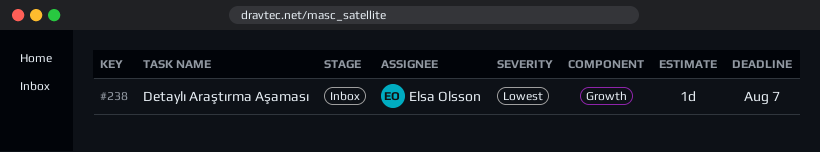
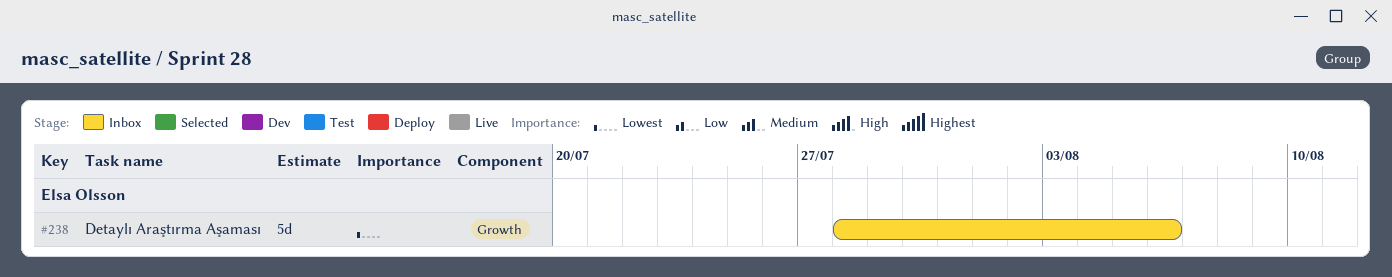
#238, estimate: 1d -> 5d
#238, due: Aug 7 -> Aug 6

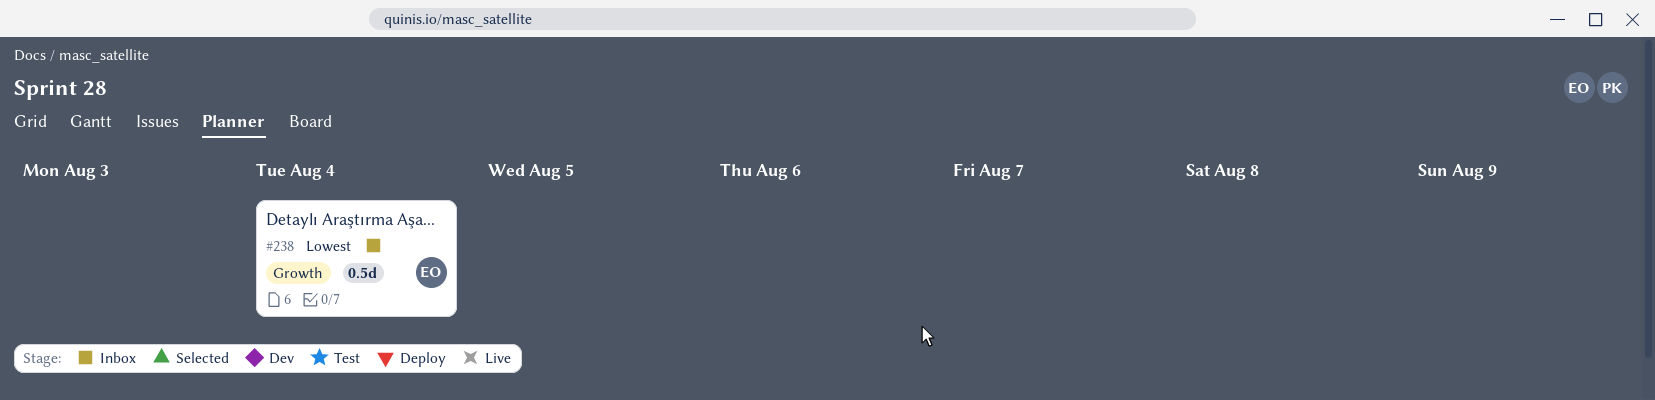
#238, estimate: 5d -> 0.5d
#238, due: Aug 6 -> Aug 4

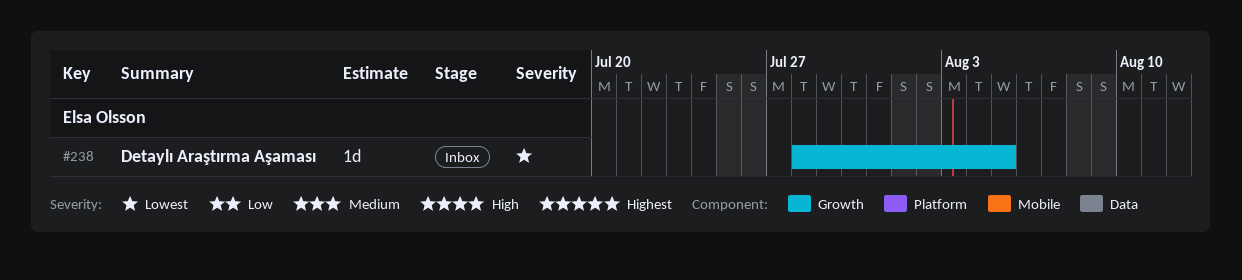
#238, estimate: 0.5d -> 1d
#238, due: Aug 4 -> Aug 5

